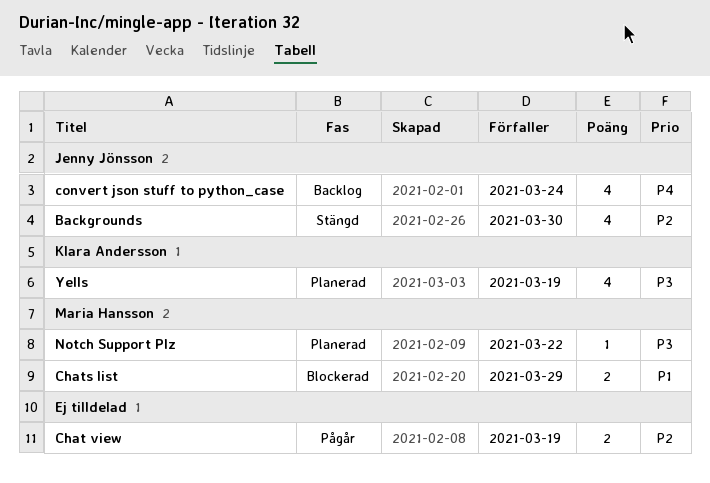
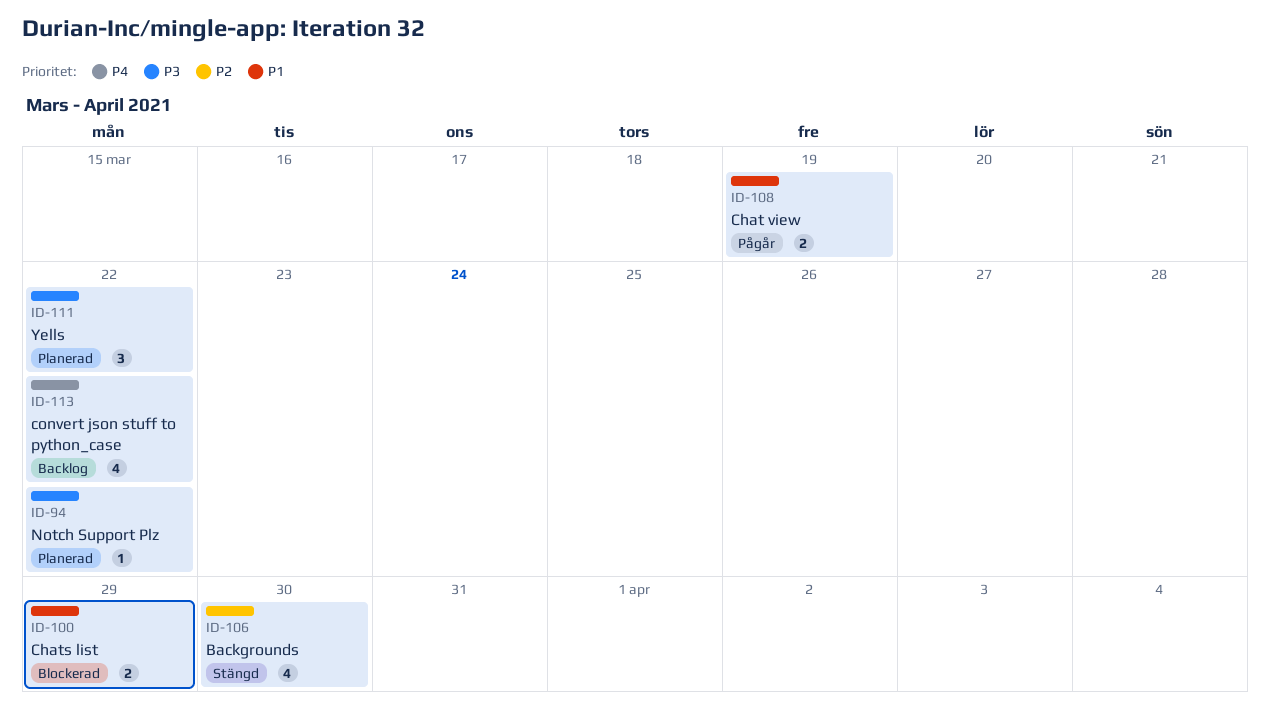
Chat view, priority: P2 -> P1
convert json stuff to python_case, due: Mar 24 -> Mar 22
Yells, estimate: 4 -> 3
Yells, due: Mar 19 -> Mar 22

